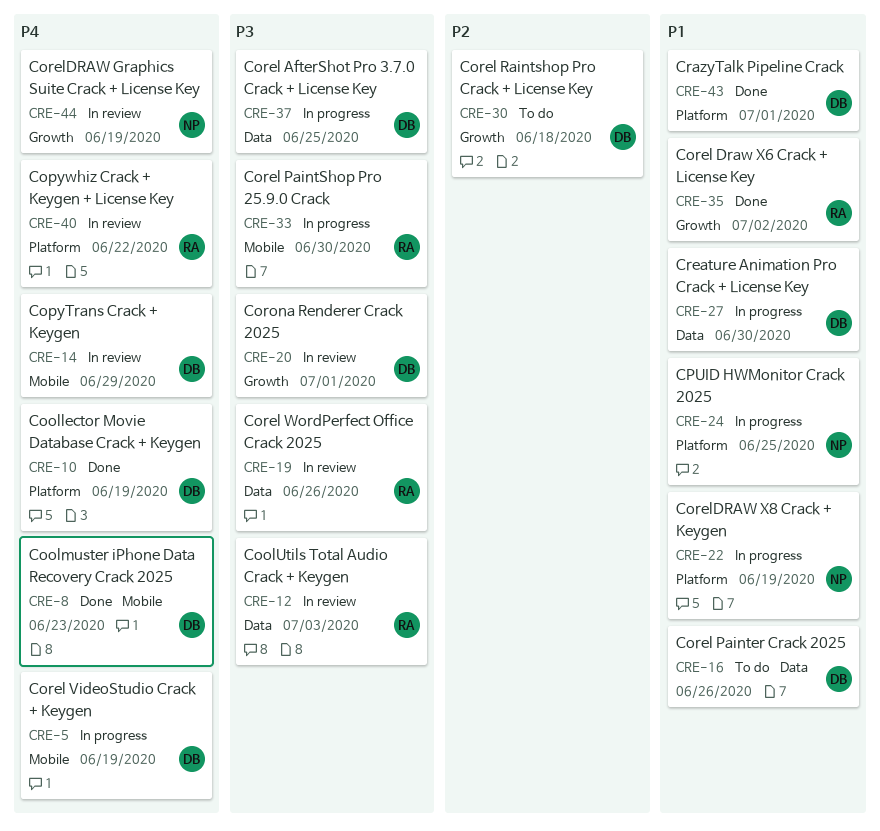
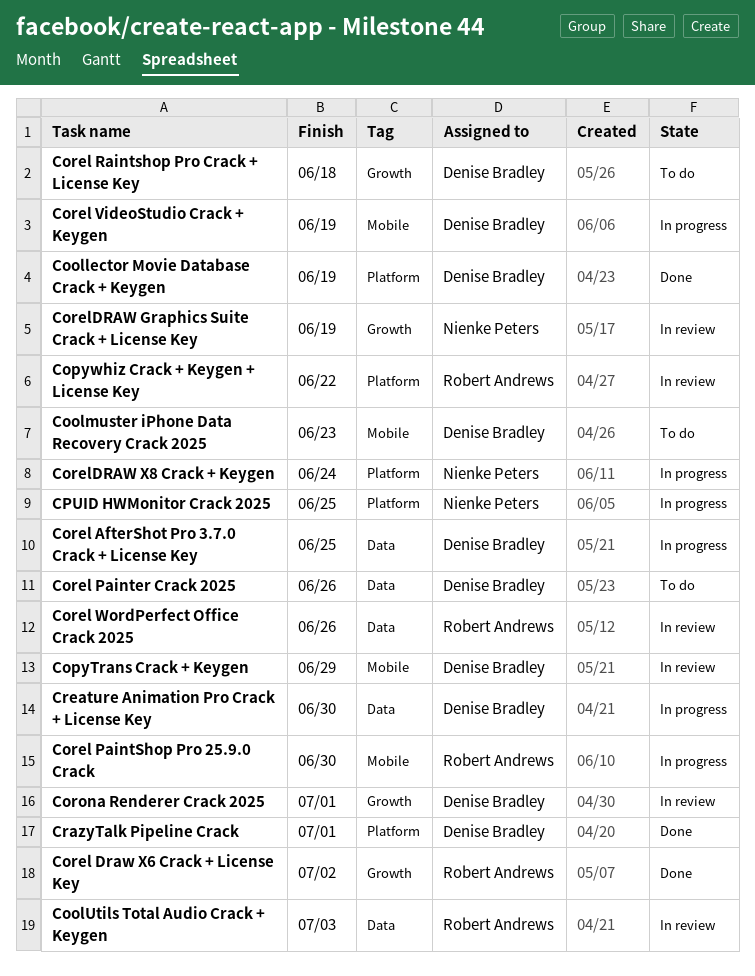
Coolmuster iPhone Data Recovery Crack 2025, status: Done -> To do
CorelDRAW X8 Crack + Keygen, due: Jun 19 -> Jun 24

